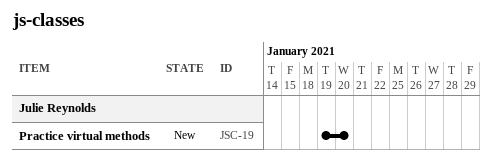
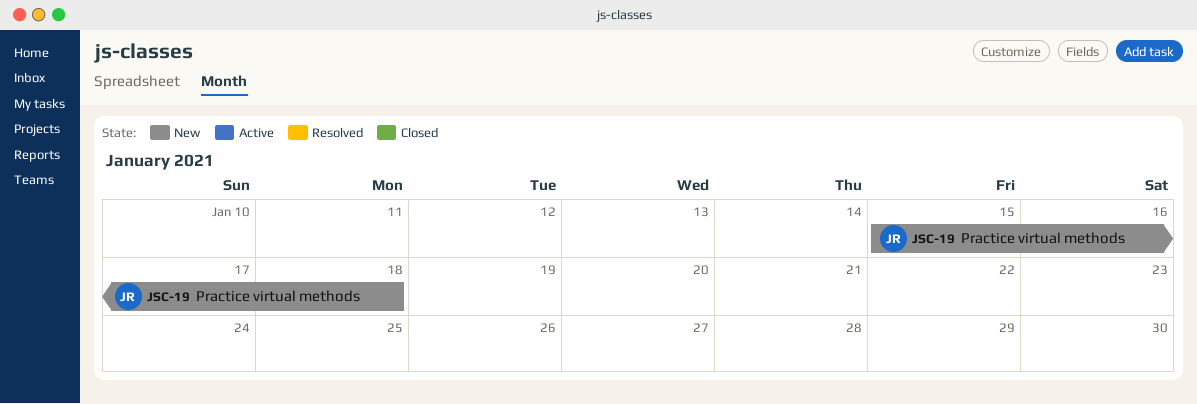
JSC-19, start: Jan 19 -> Jan 15
JSC-19, due: Jan 20 -> Jan 18

